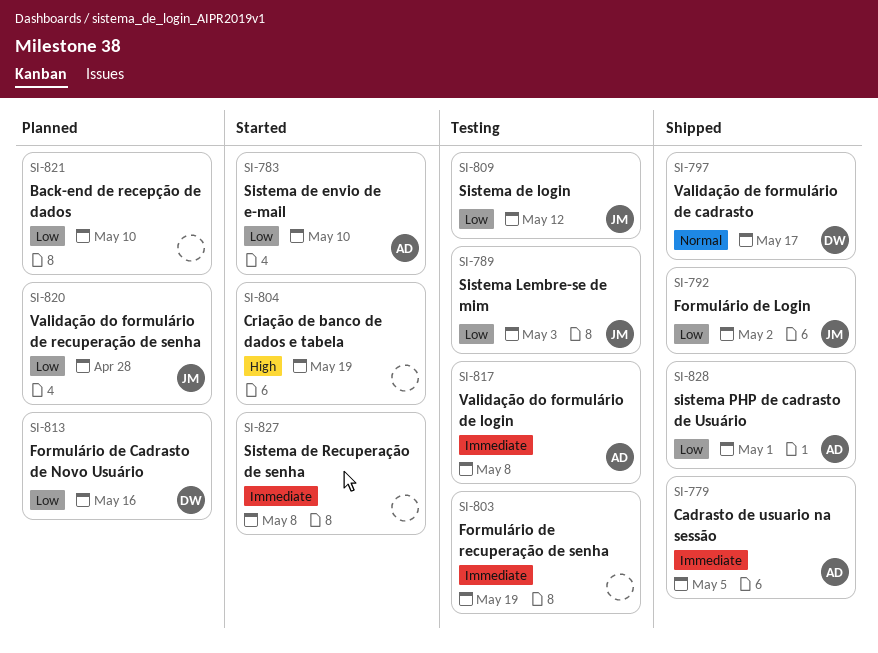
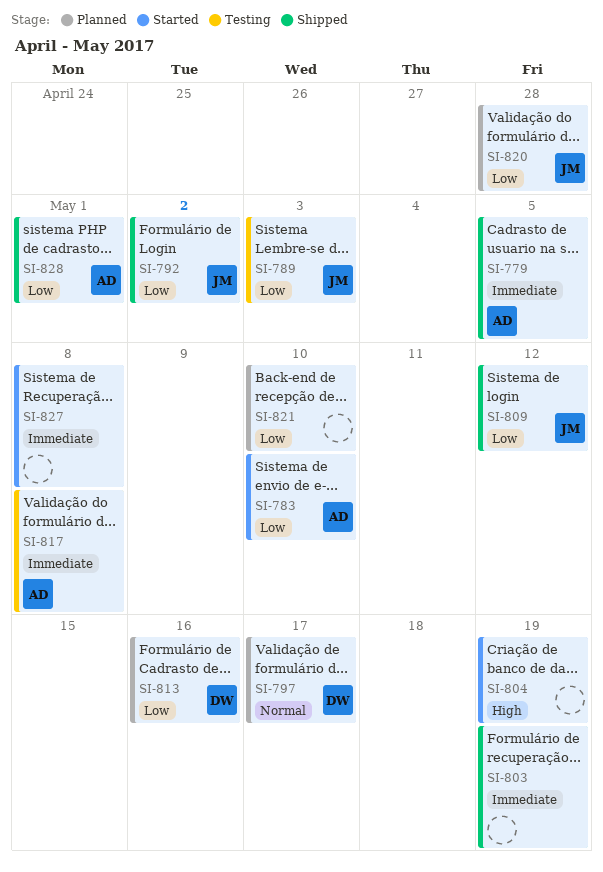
SI-797, status: Shipped -> Planned
SI-803, status: Testing -> Shipped
SI-809, status: Testing -> Shipped

